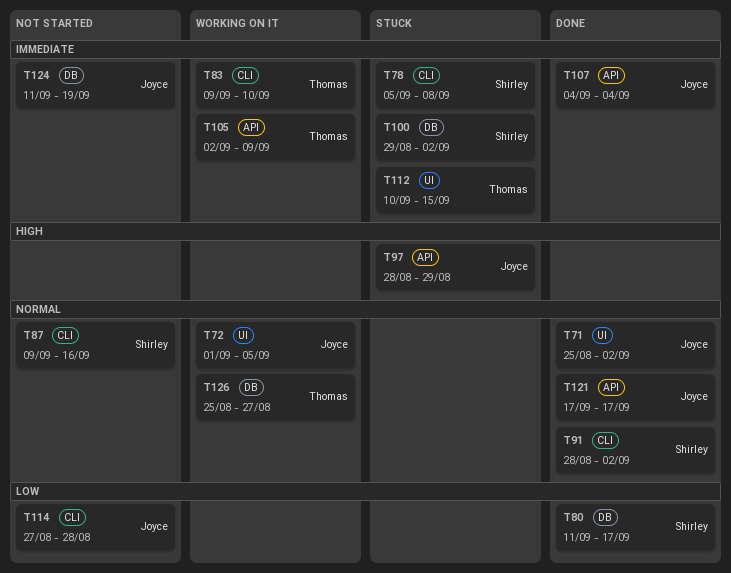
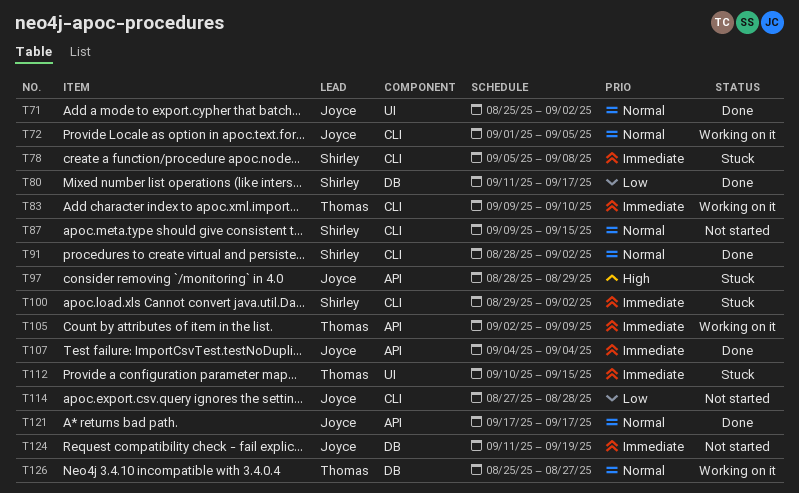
T72, label: UI -> CLI
T87, due: Sep 16 -> Sep 15
T100, label: DB -> CLI

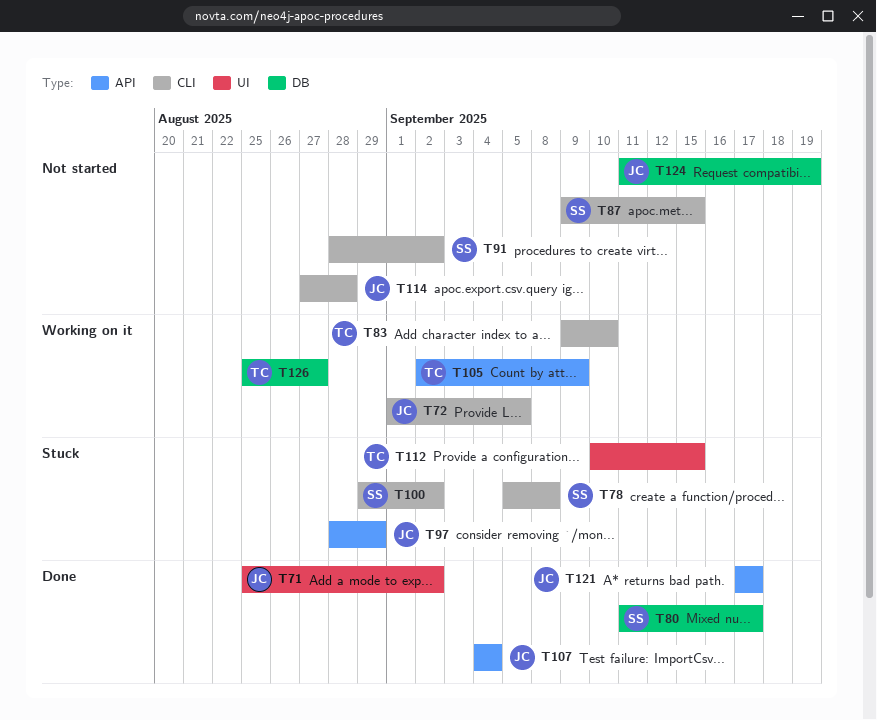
T91, status: Done -> Not started

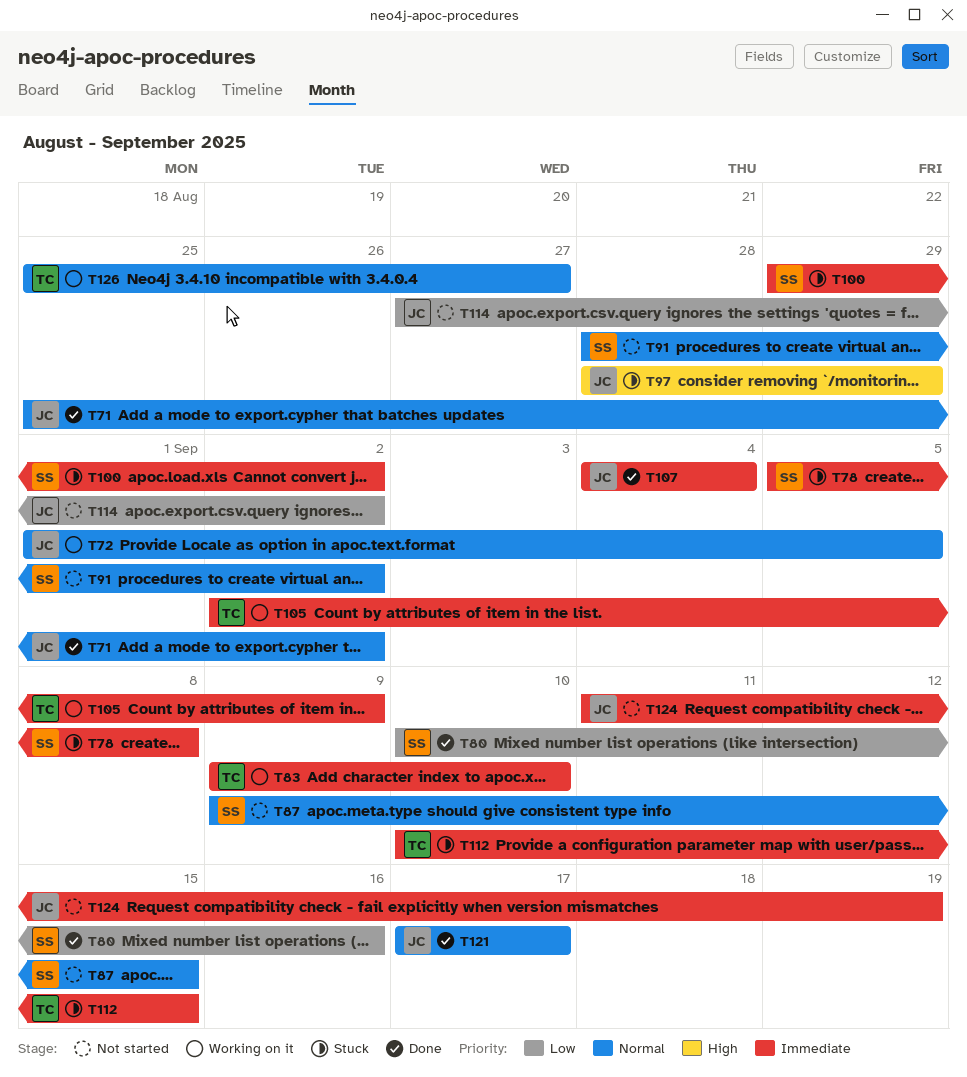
T80, start: Sep 11 -> Sep 10
T80, due: Sep 17 -> Sep 16
T114, due: Aug 28 -> Sep 2

